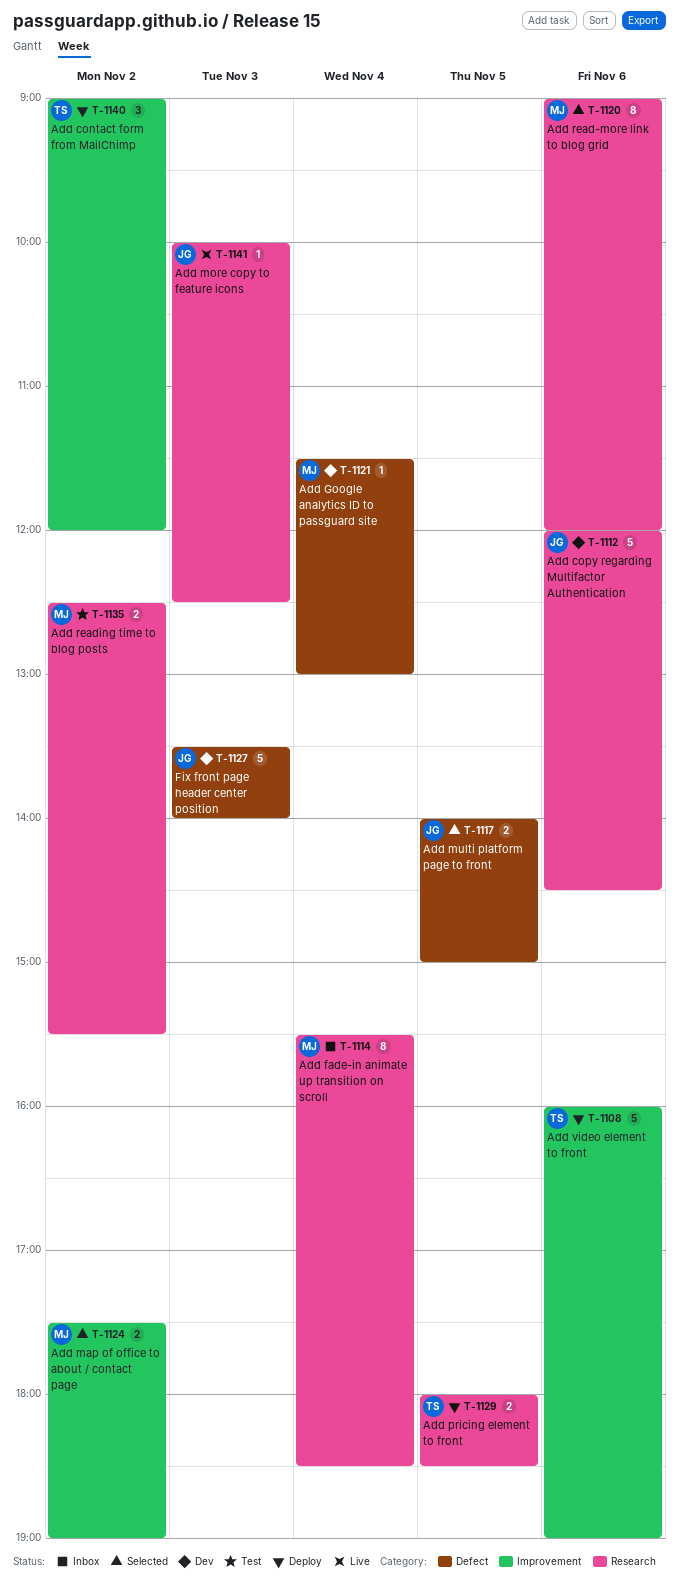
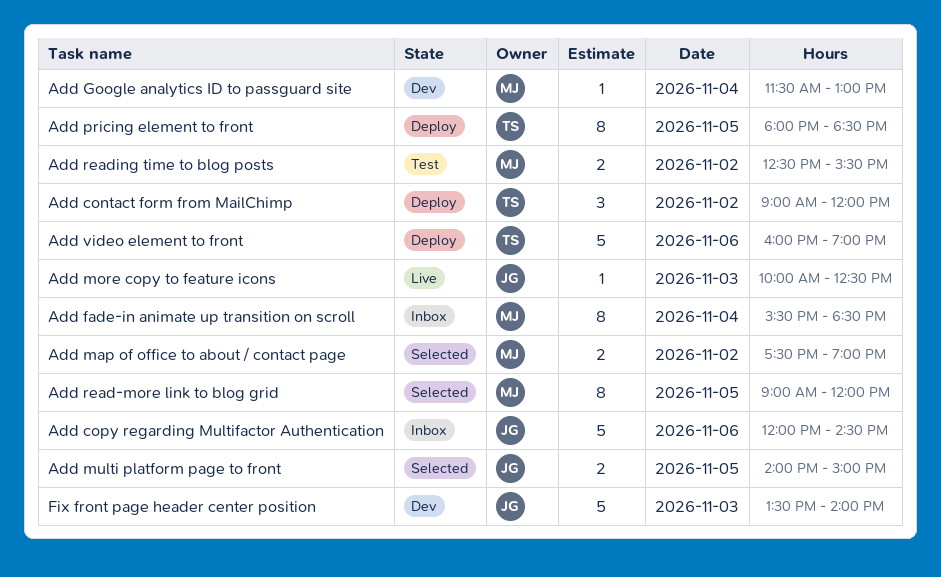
Add copy regarding Multifactor Authentication, status: Dev -> Inbox
Add pricing element to front, estimate: 2 -> 8
Add read-more link to blog grid, day: Nov 6 -> Nov 5

